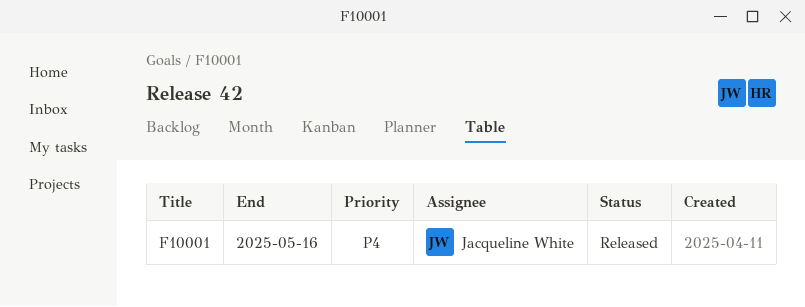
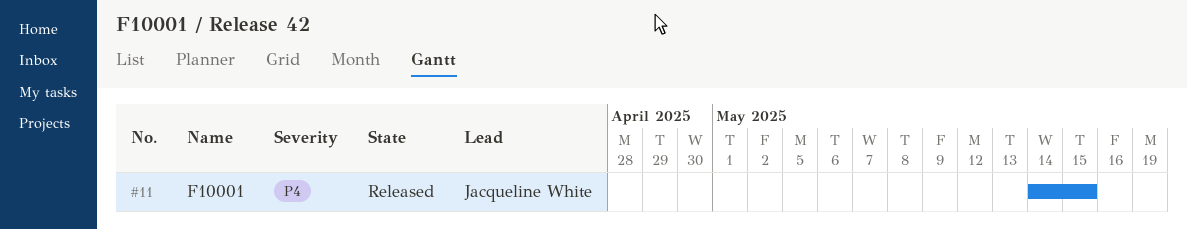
F10001, due: May 16 -> May 15

